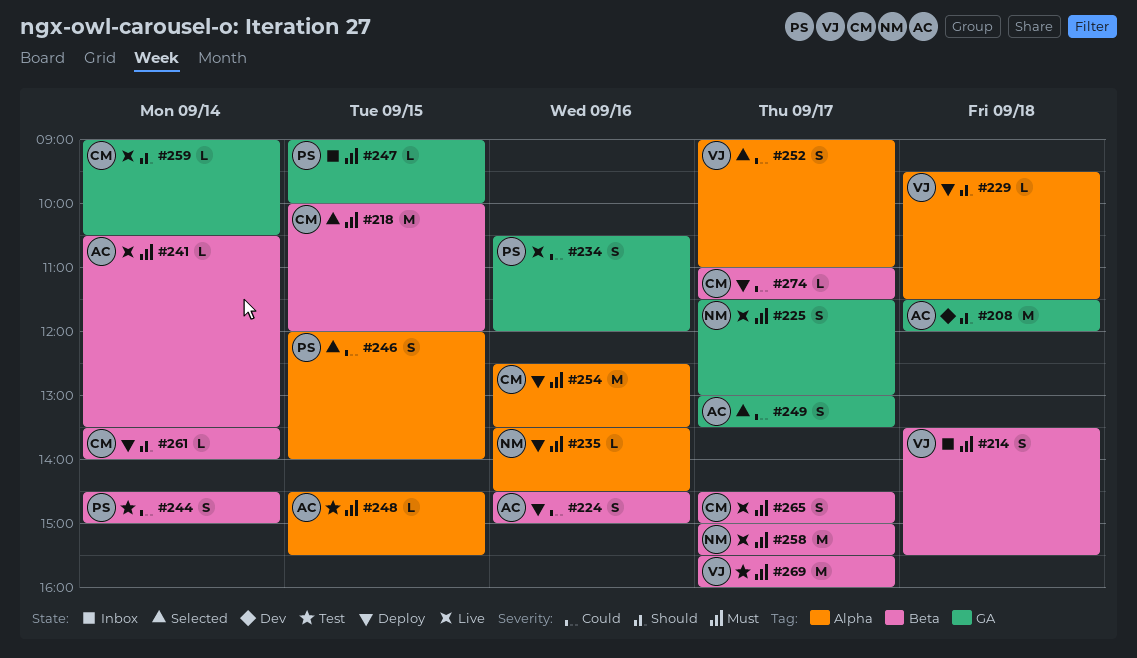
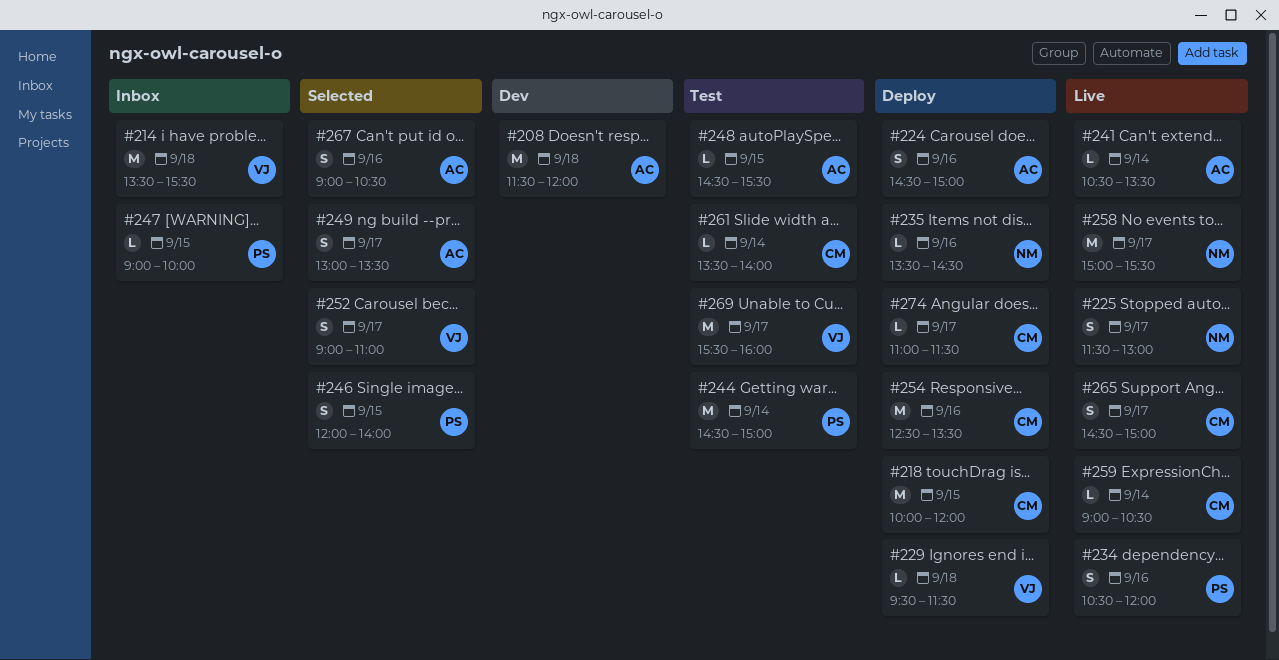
#214, estimate: S -> M
#218, status: Selected -> Deploy
#244, estimate: S -> M
#261, status: Deploy -> Test
#267: none -> present

